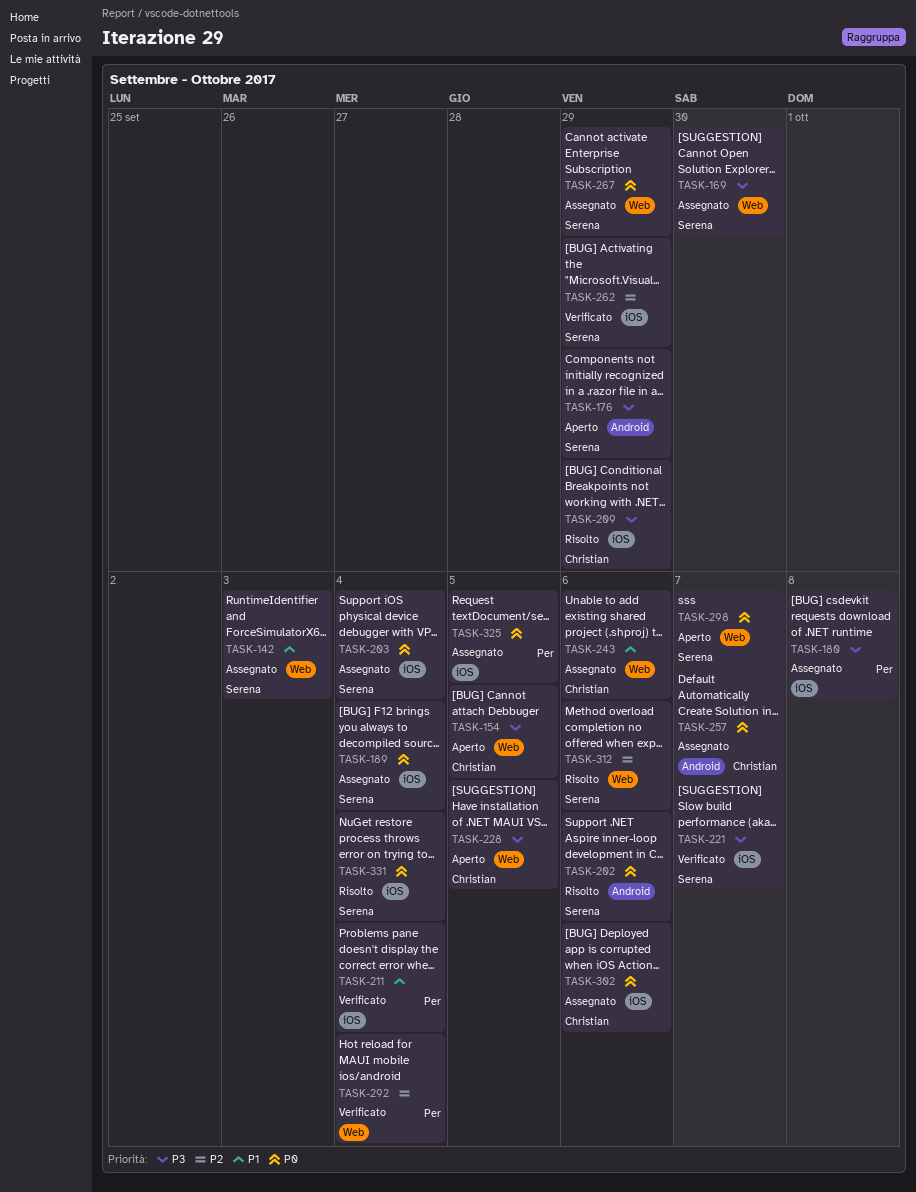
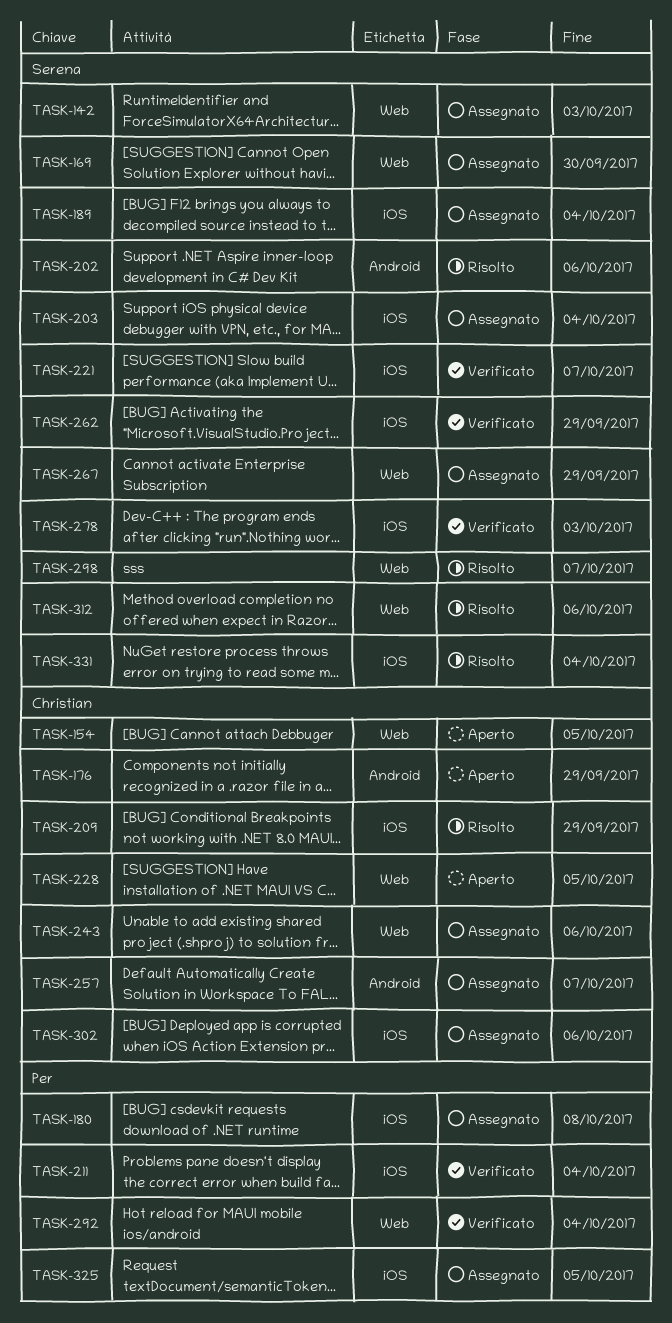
TASK-176, owner: Serena -> Christian
TASK-278: none -> present
TASK-298, status: Aperto -> Risolto

